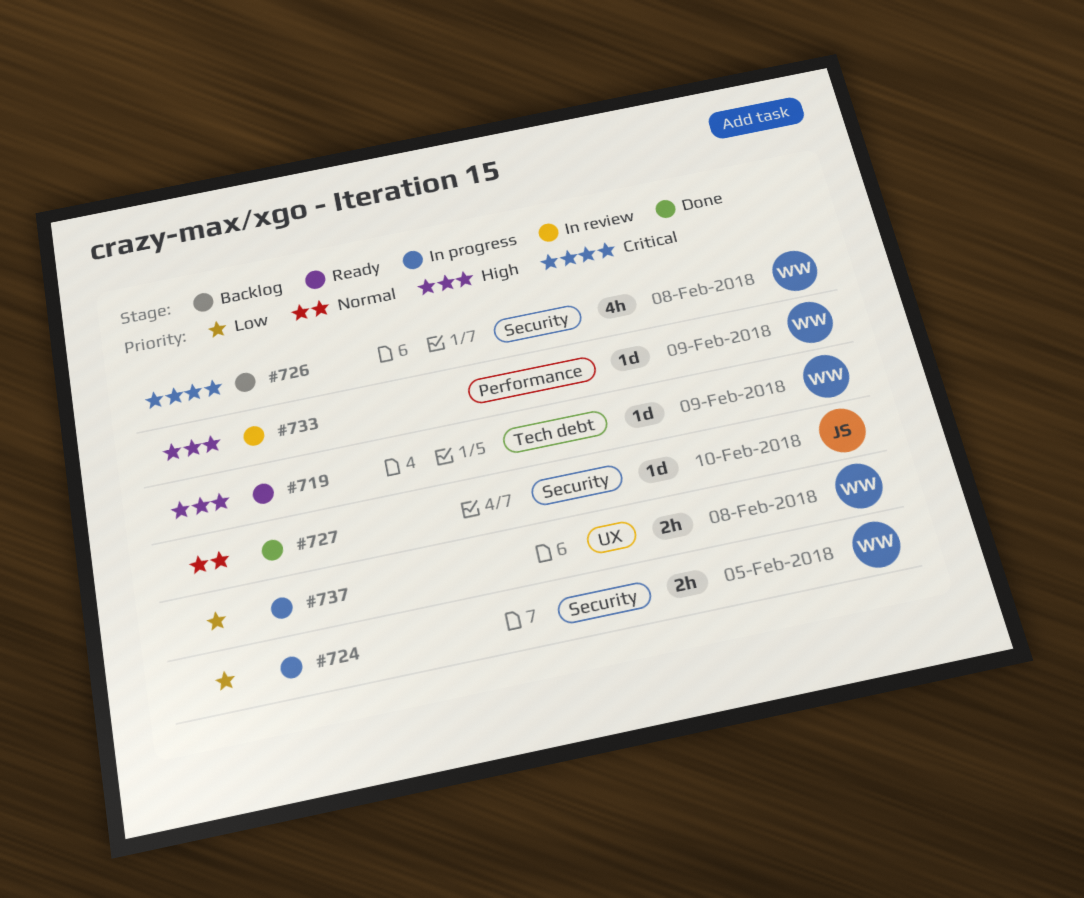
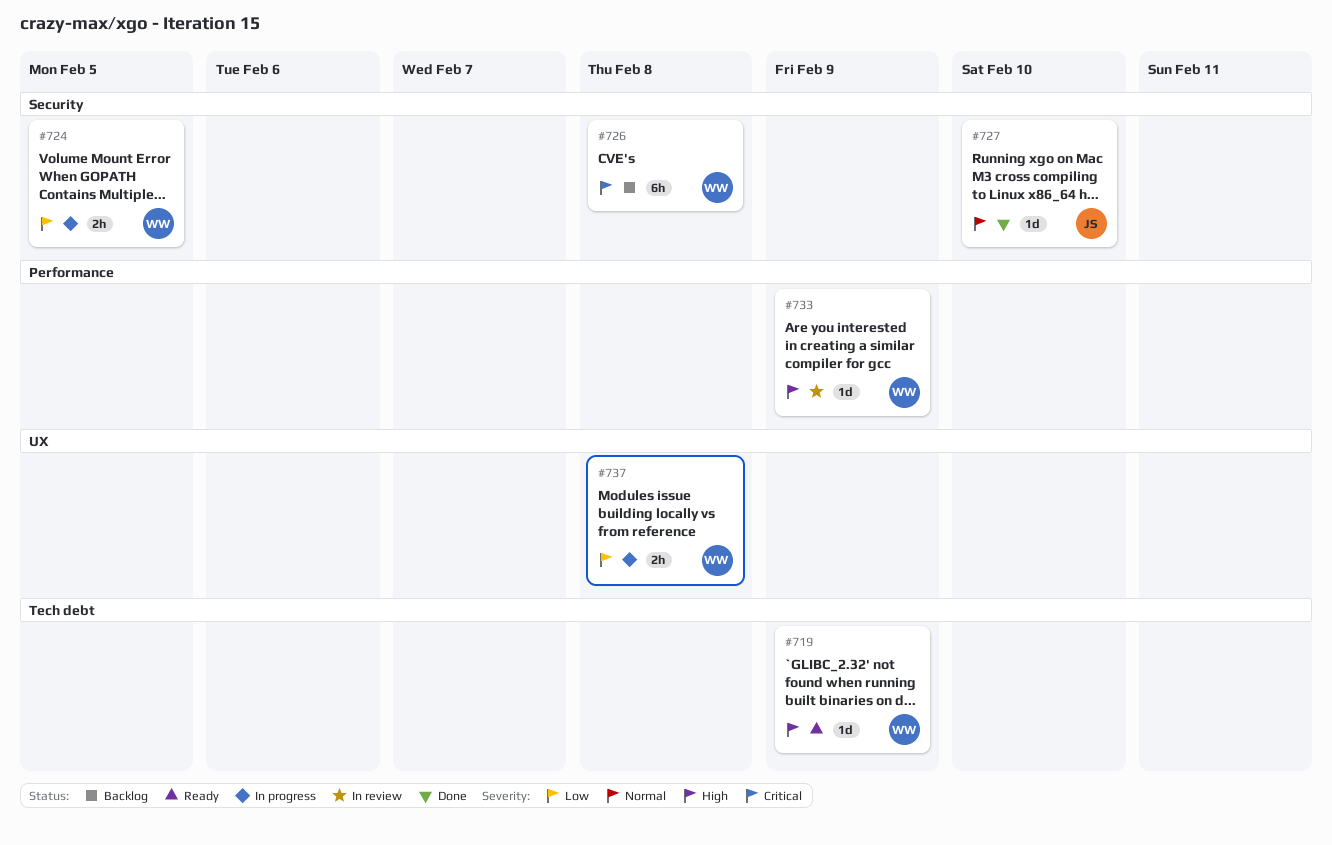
#726, estimate: 4h -> 6h

